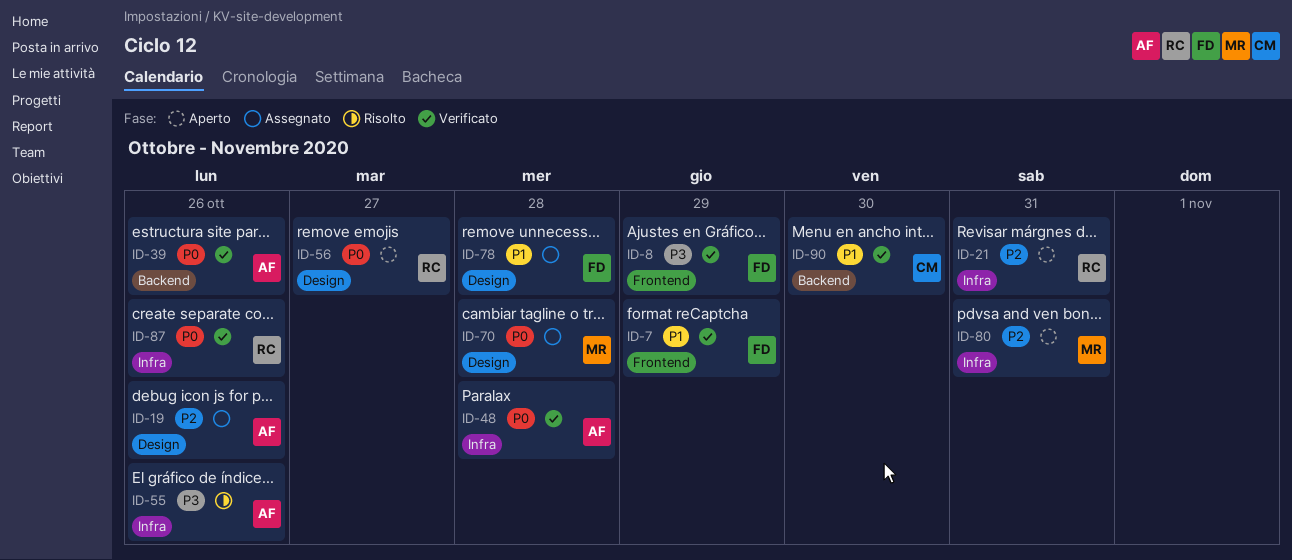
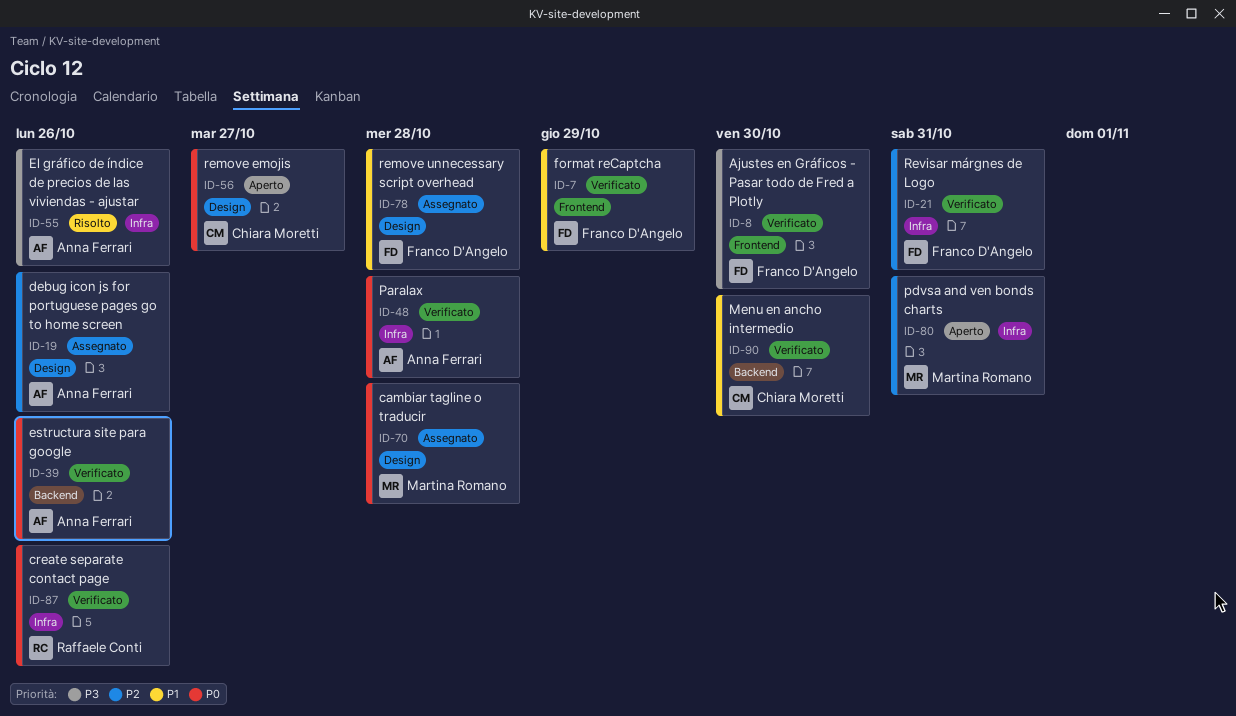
ID-8, due: Oct 29 -> Oct 30
ID-21, status: Aperto -> Verificato
ID-21, owner: Raffaele Conti -> Franco D'Angelo
ID-56, owner: Raffaele Conti -> Chiara Moretti

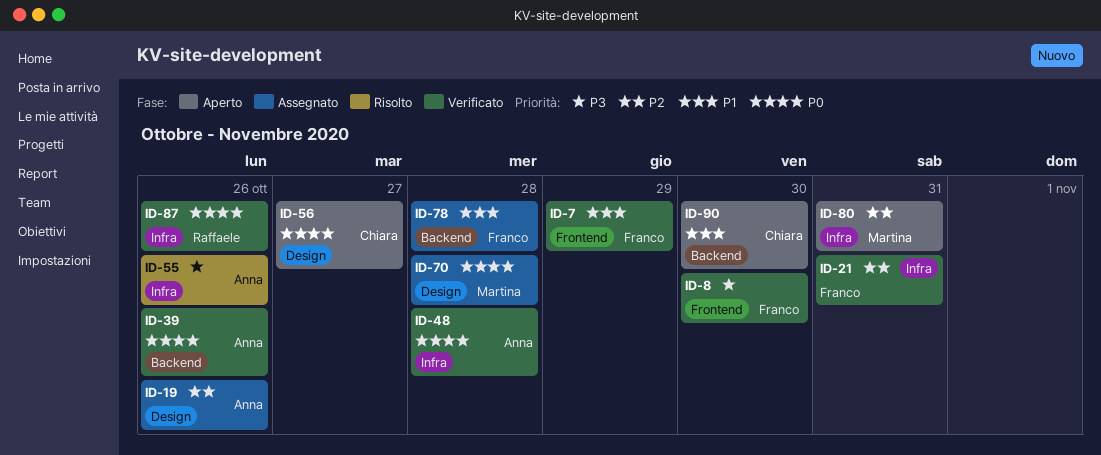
ID-78, label: Design -> Backend
ID-90, status: Verificato -> Aperto

